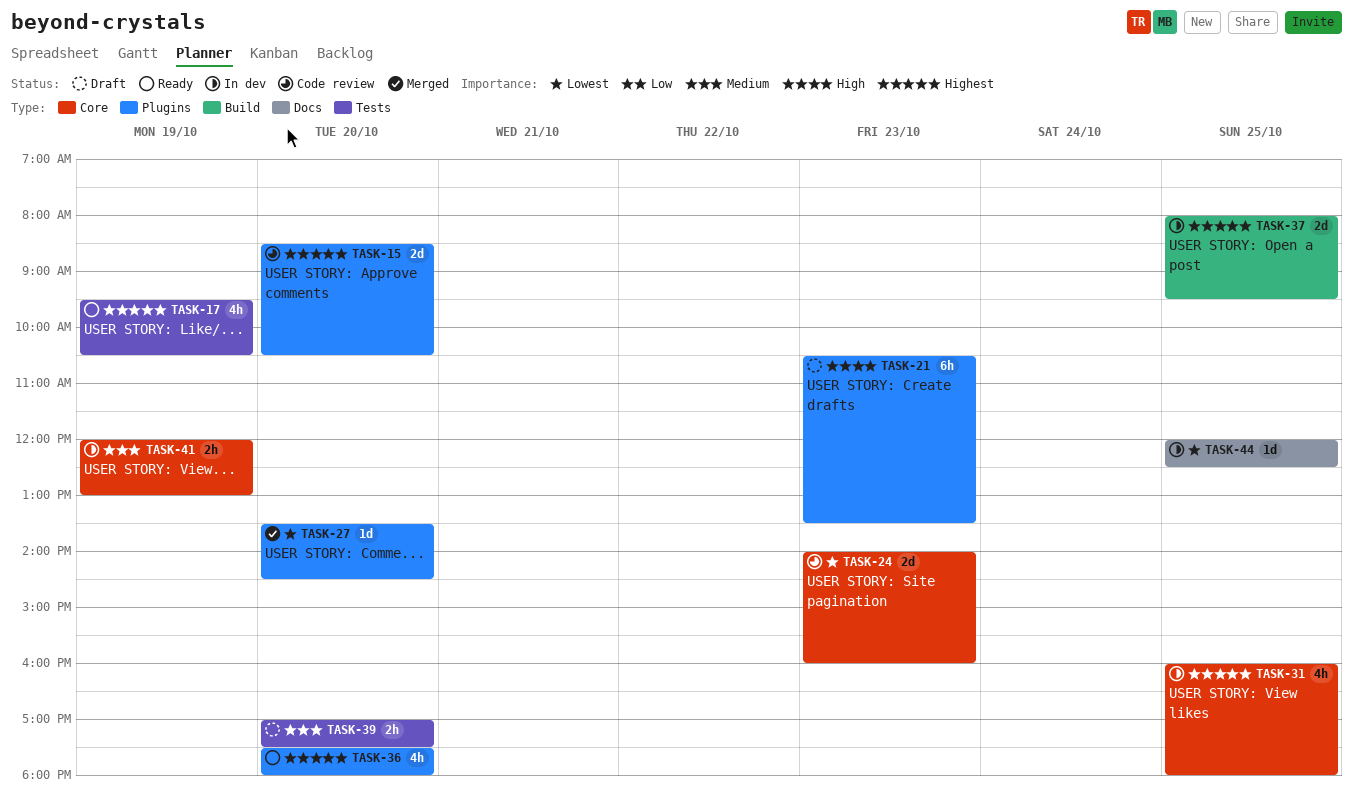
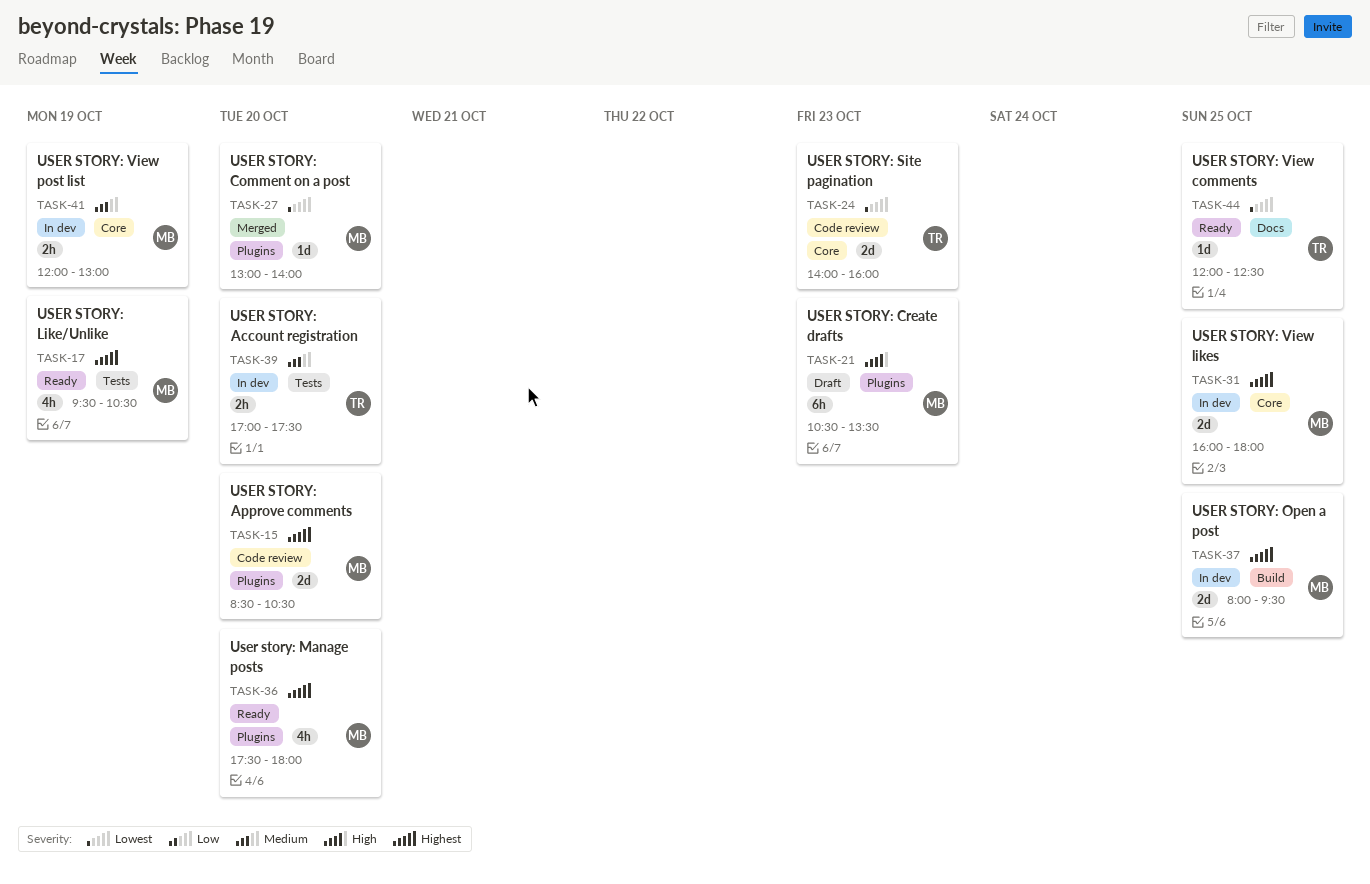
TASK-27, begins: 13:30 -> 13:00
TASK-27, ends: 14:30 -> 14:00
TASK-31, estimate: 4h -> 2d
TASK-39, status: Draft -> In dev
TASK-44, status: In dev -> Ready

